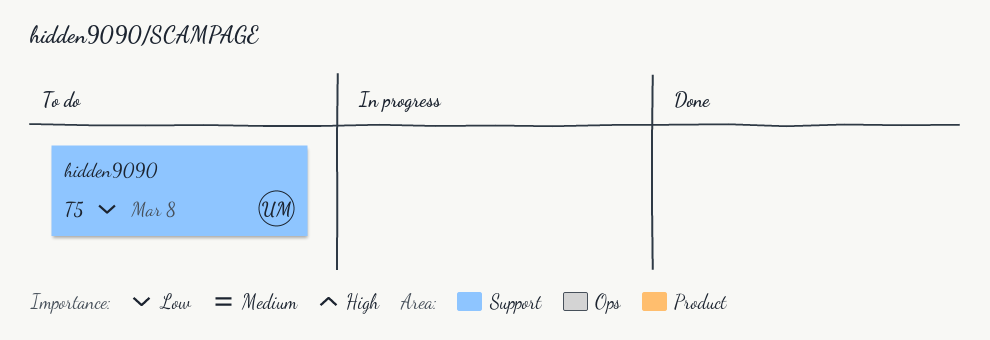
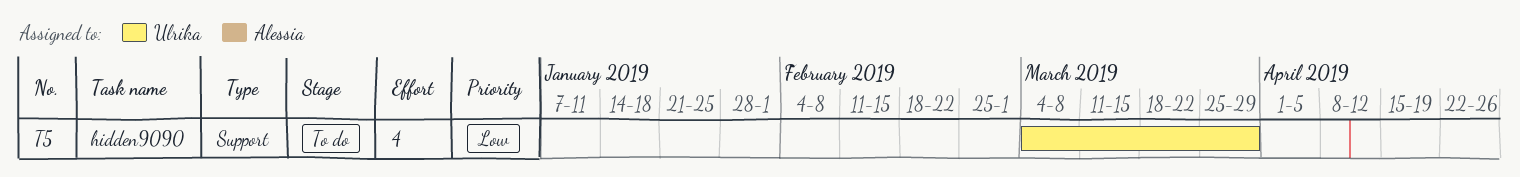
T5, due: Mar 8 -> Mar 29

